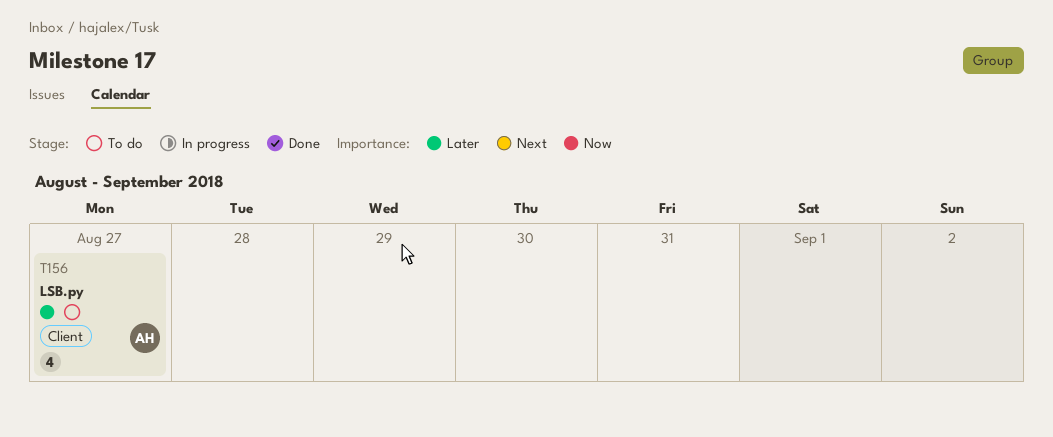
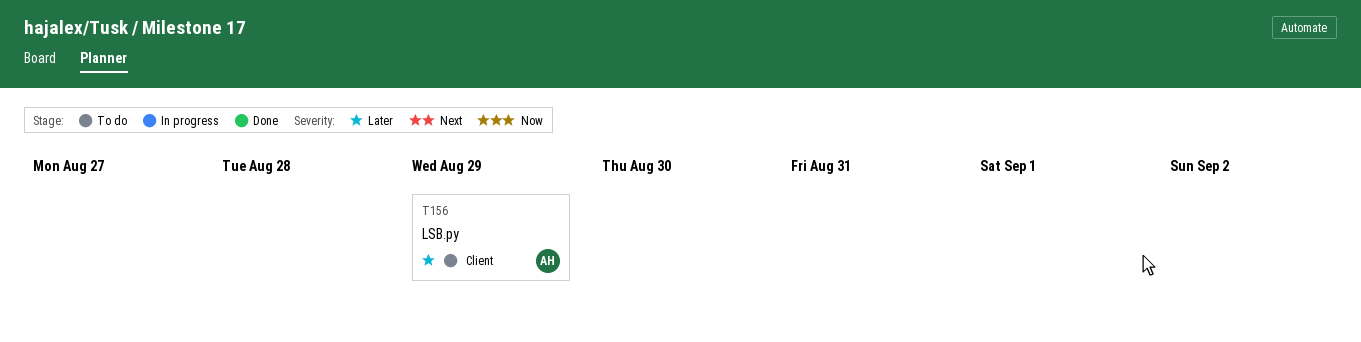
T156, due: Aug 27 -> Aug 29

